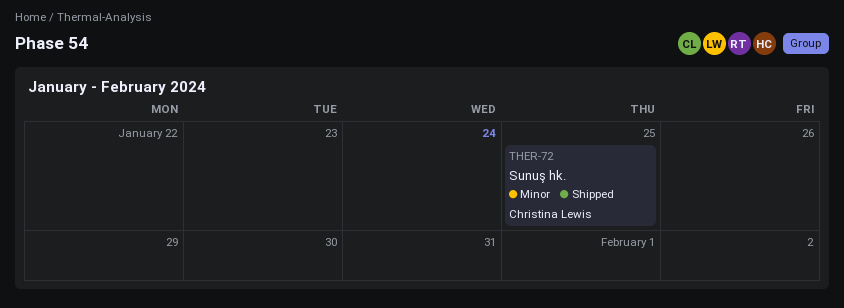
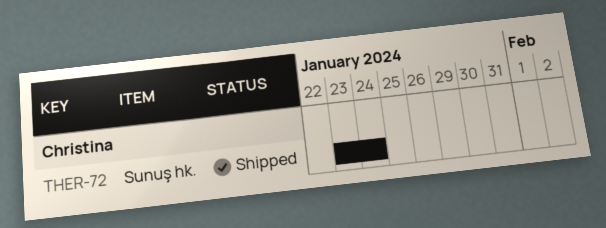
THER-72, due: Jan 25 -> Jan 24

